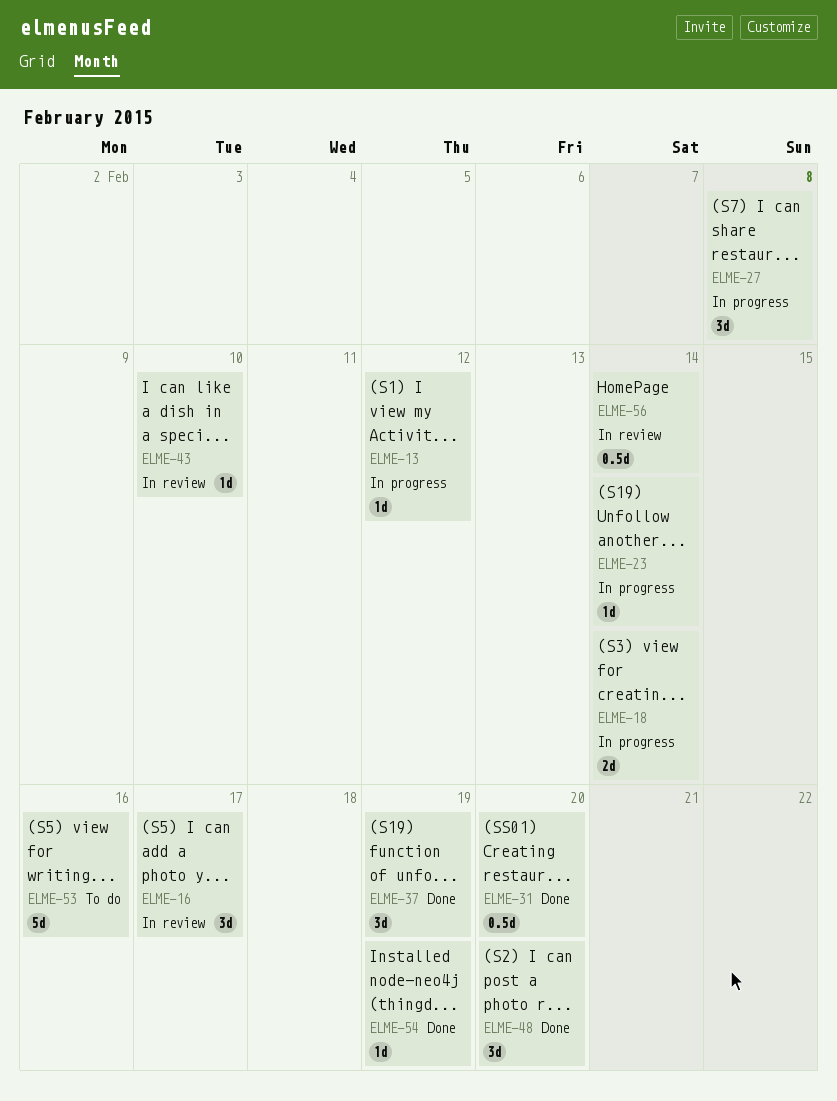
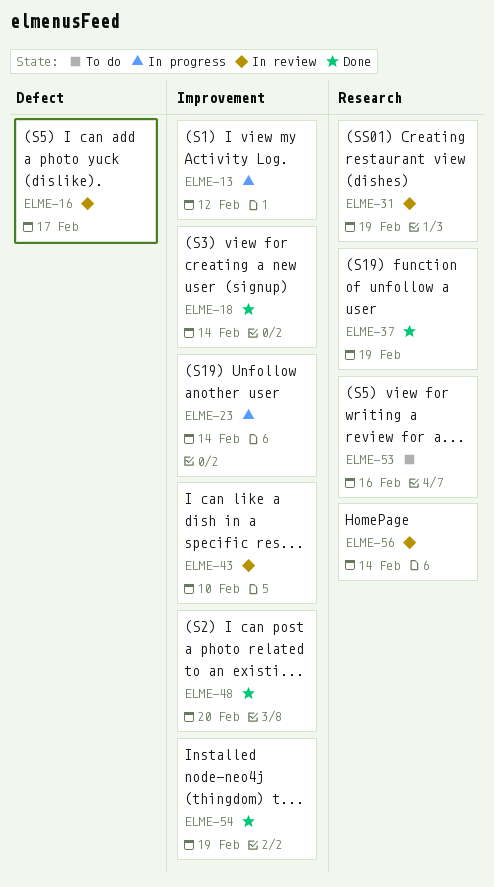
ELME-18, status: In progress -> Done
ELME-27: present -> none
ELME-31, status: Done -> In review
ELME-31, due: Feb 20 -> Feb 19

